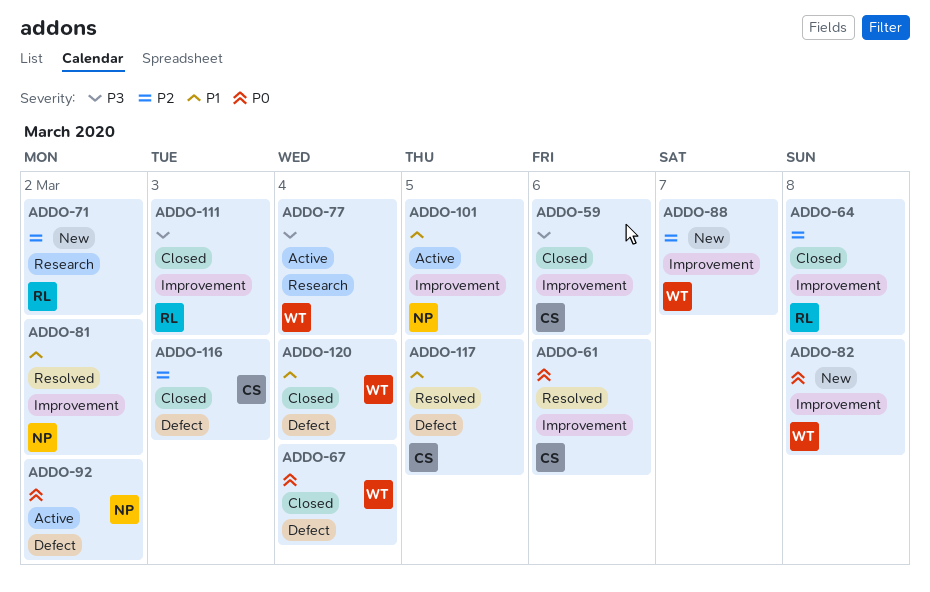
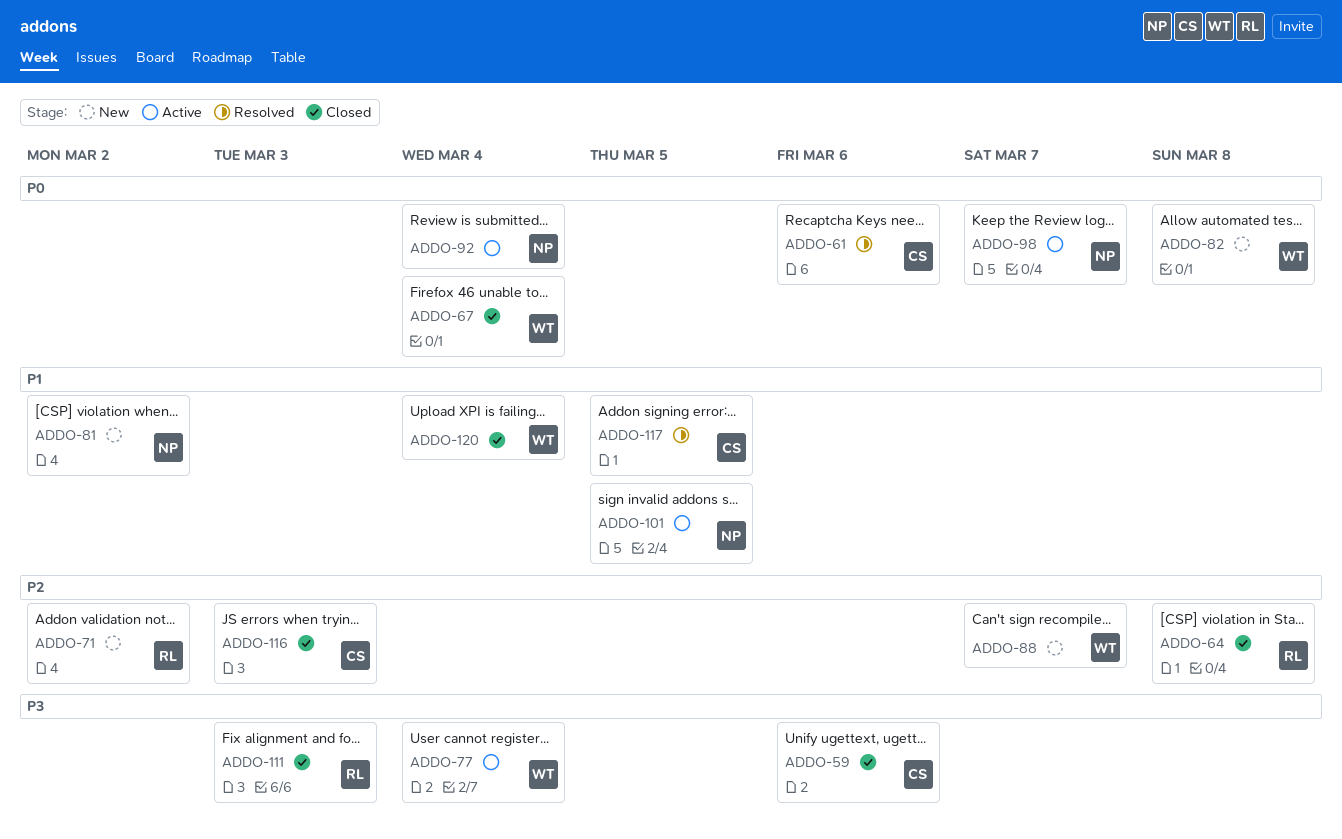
ADDO-81, status: Resolved -> New
ADDO-92, due: Mar 2 -> Mar 4
ADDO-98: none -> present

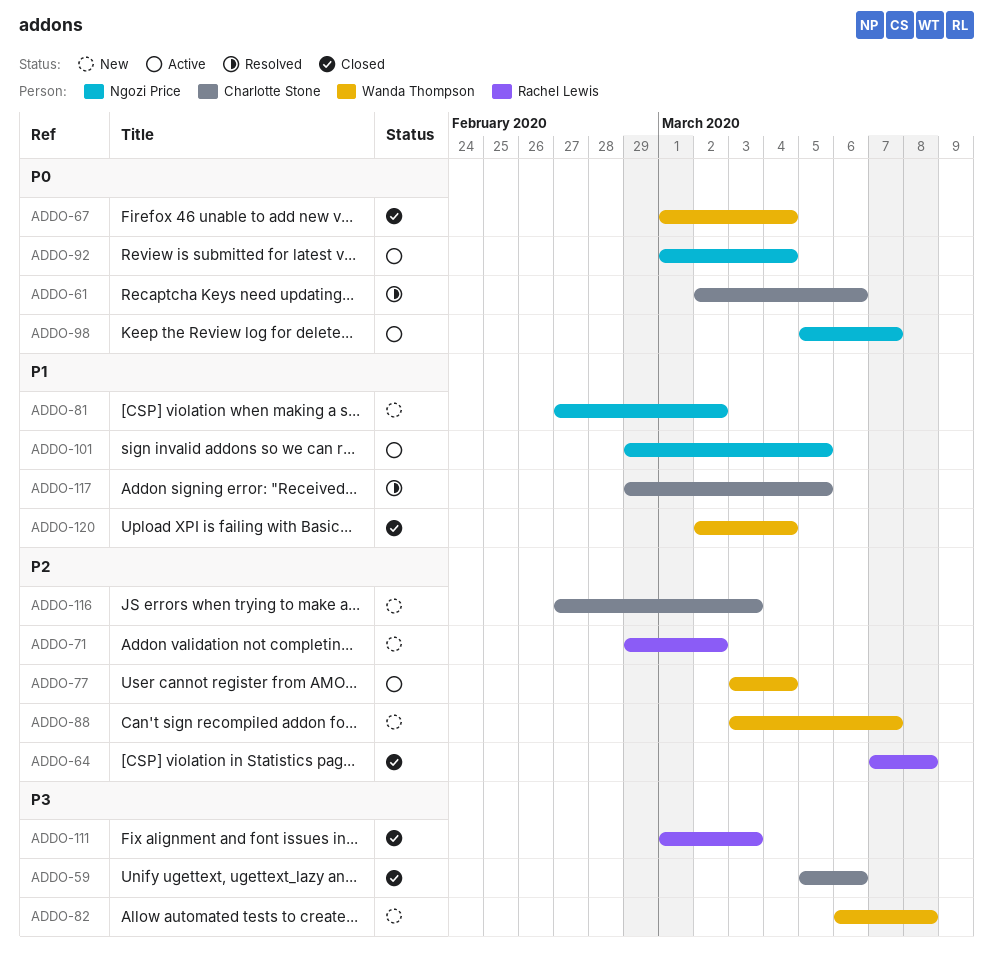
ADDO-77, priority: P3 -> P2
ADDO-82, priority: P0 -> P3
ADDO-116, status: Closed -> New

